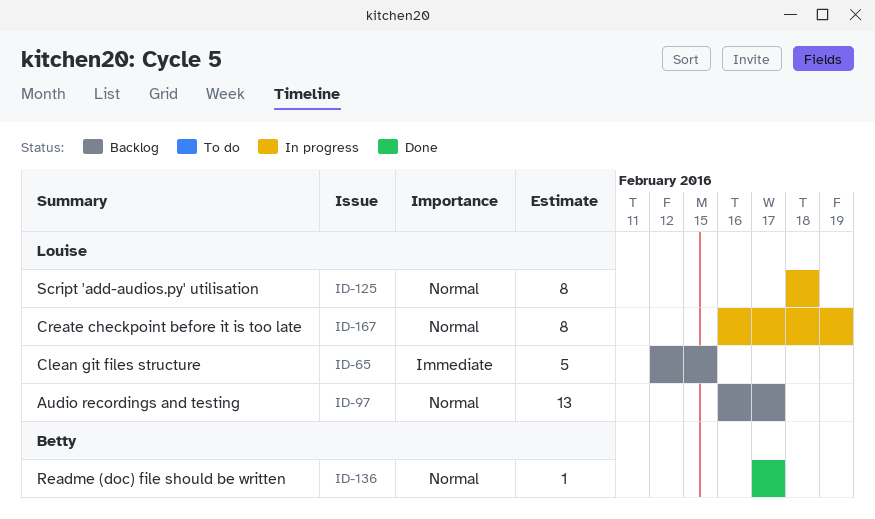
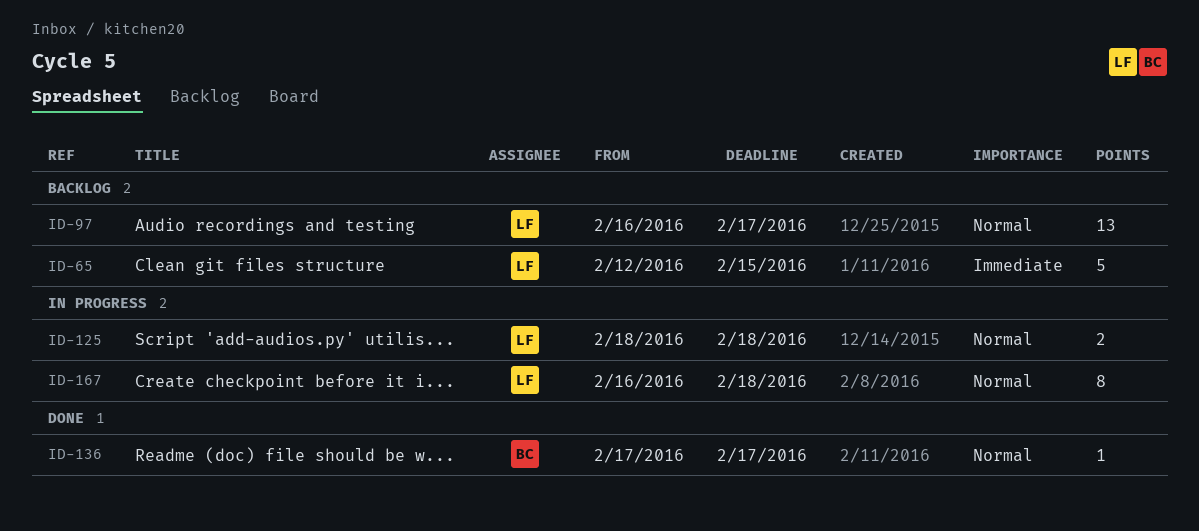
ID-125, estimate: 8 -> 2
ID-167, due: Feb 19 -> Feb 18

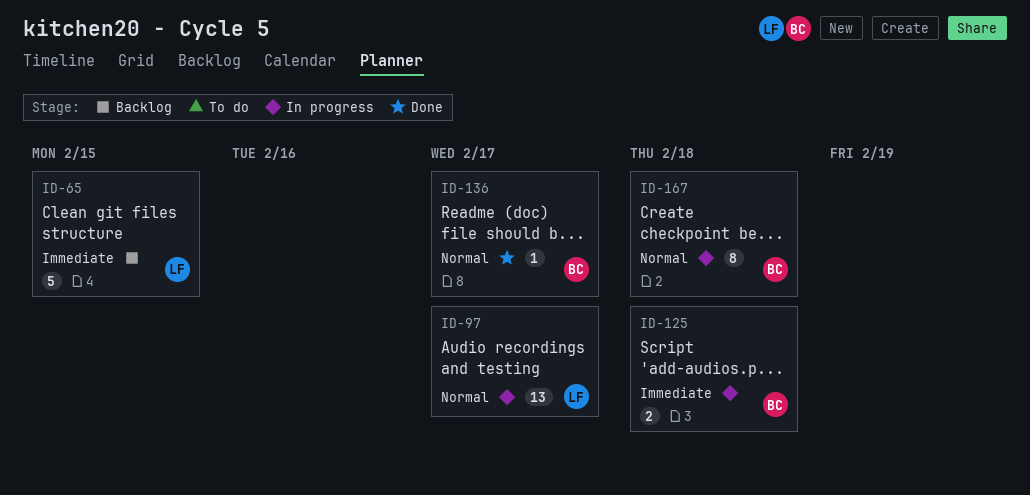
ID-97, status: Backlog -> In progress
ID-125, owner: LF -> BC
ID-125, priority: Normal -> Immediate
ID-167, owner: LF -> BC

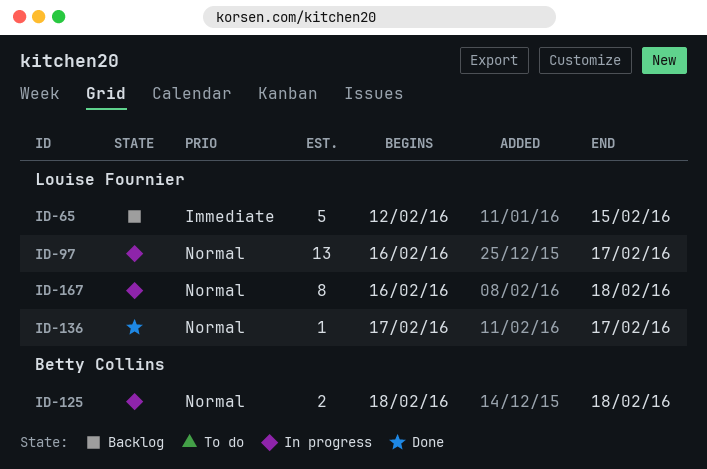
ID-125, priority: Immediate -> Normal
ID-136, owner: Betty Collins -> Louise Fournier
ID-167, owner: Betty Collins -> Louise Fournier

